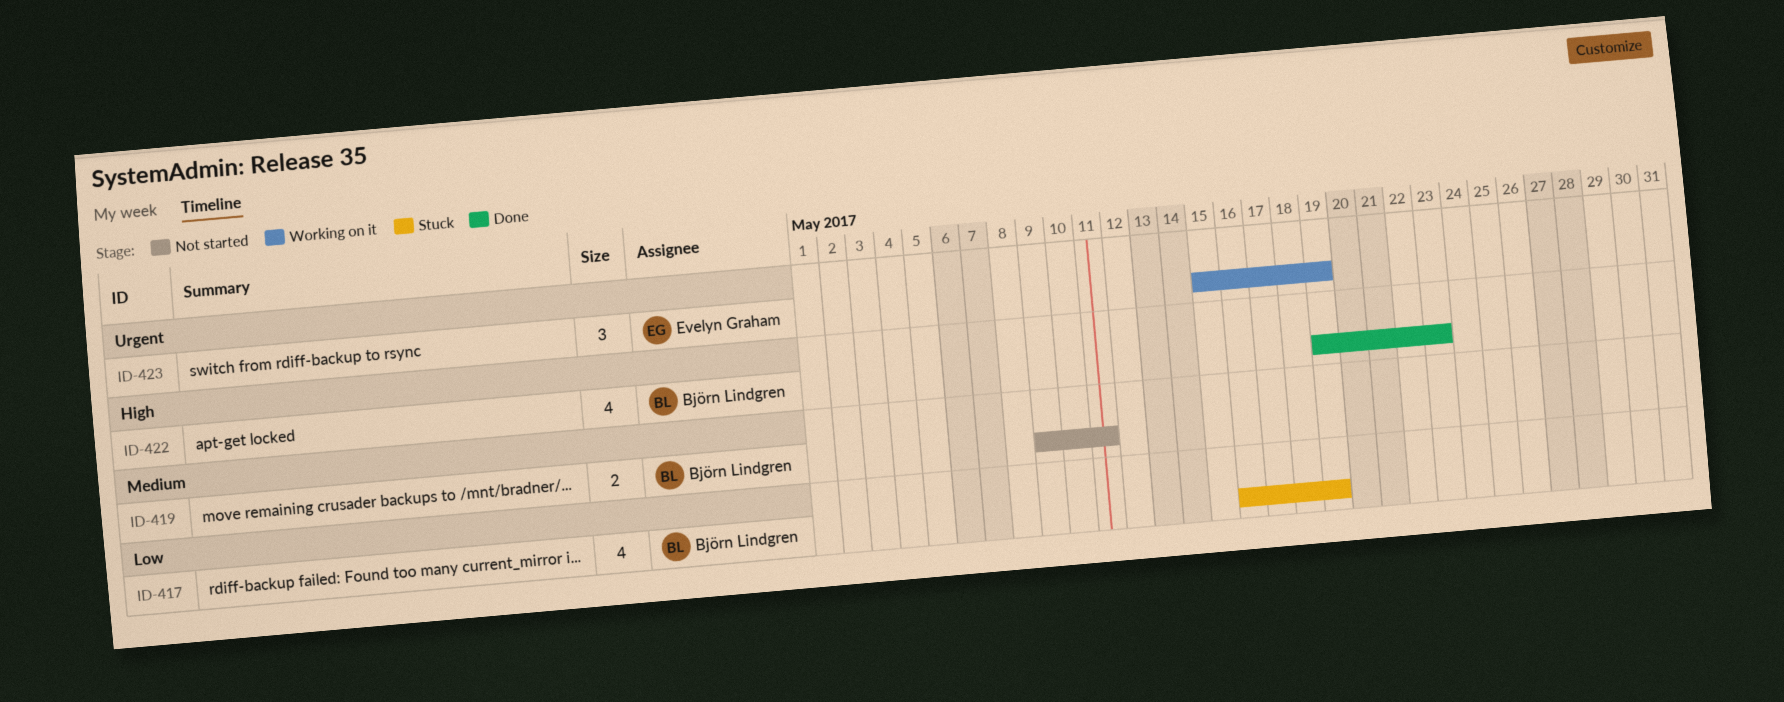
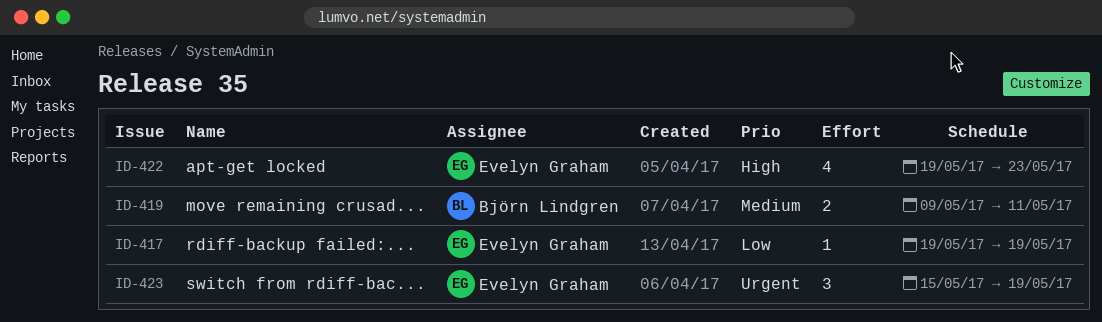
ID-417, owner: Björn Lindgren -> Evelyn Graham
ID-417, estimate: 4 -> 1
ID-417, start: May 16 -> May 19
ID-422, owner: Björn Lindgren -> Evelyn Graham

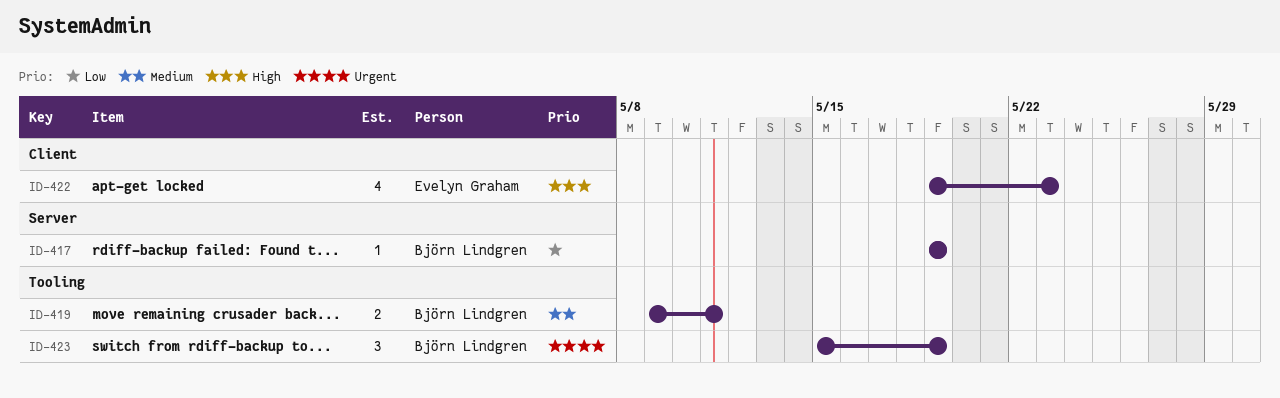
ID-417, owner: Evelyn Graham -> Björn Lindgren
ID-423, owner: Evelyn Graham -> Björn Lindgren

